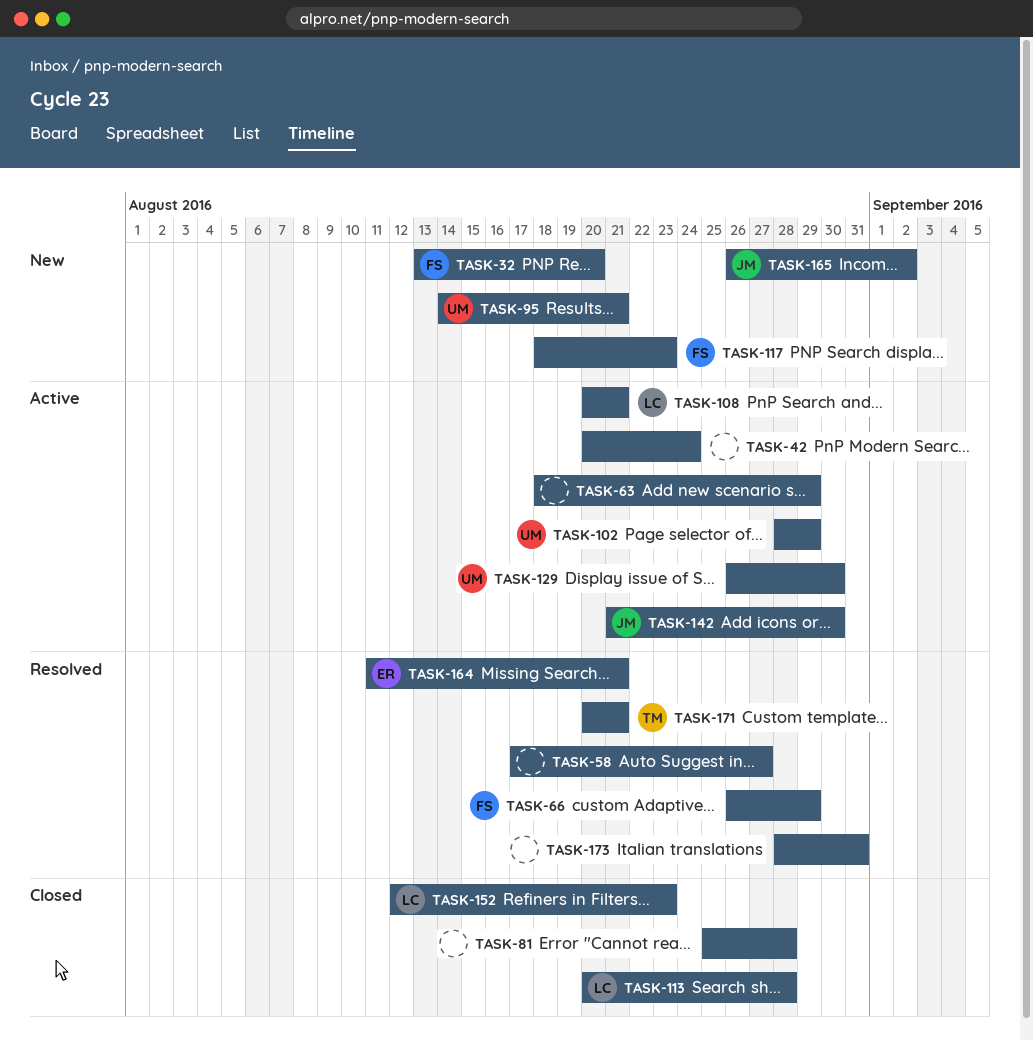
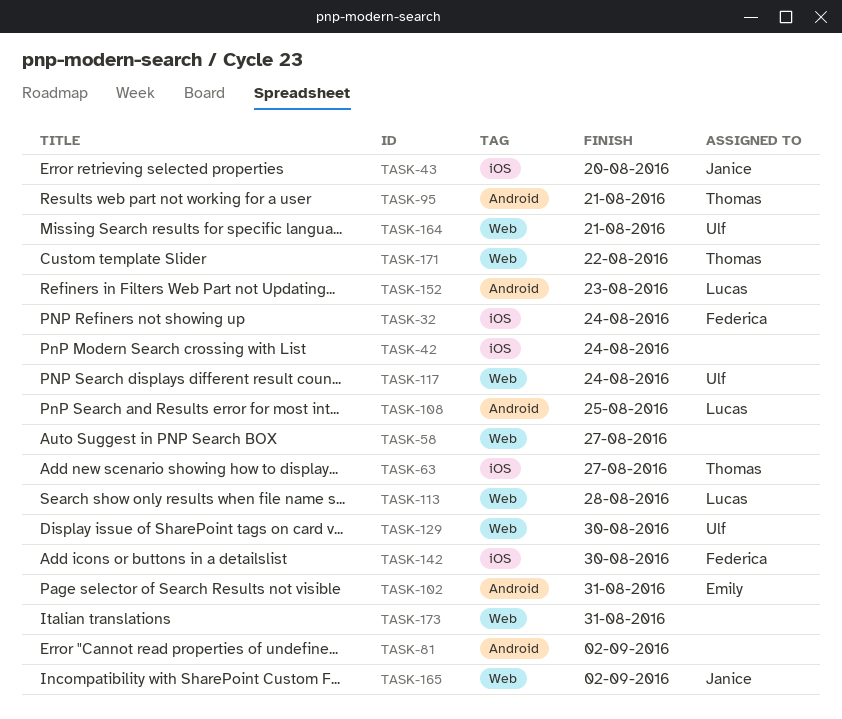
TASK-32, due: Aug 20 -> Aug 24
TASK-43: none -> present
TASK-63, owner: none -> Thomas
TASK-63, due: Aug 29 -> Aug 27
TASK-66: present -> none
TASK-81, due: Aug 28 -> Sep 2
TASK-95, owner: Ulf -> Thomas
TASK-102, owner: Ulf -> Emily
TASK-102, due: Aug 29 -> Aug 31
TASK-108, due: Aug 21 -> Aug 25
TASK-117, owner: Federica -> Ulf
TASK-117, due: Aug 23 -> Aug 24
TASK-142, owner: Janice -> Federica
TASK-164, owner: Emily -> Ulf
TASK-171, due: Aug 21 -> Aug 22

